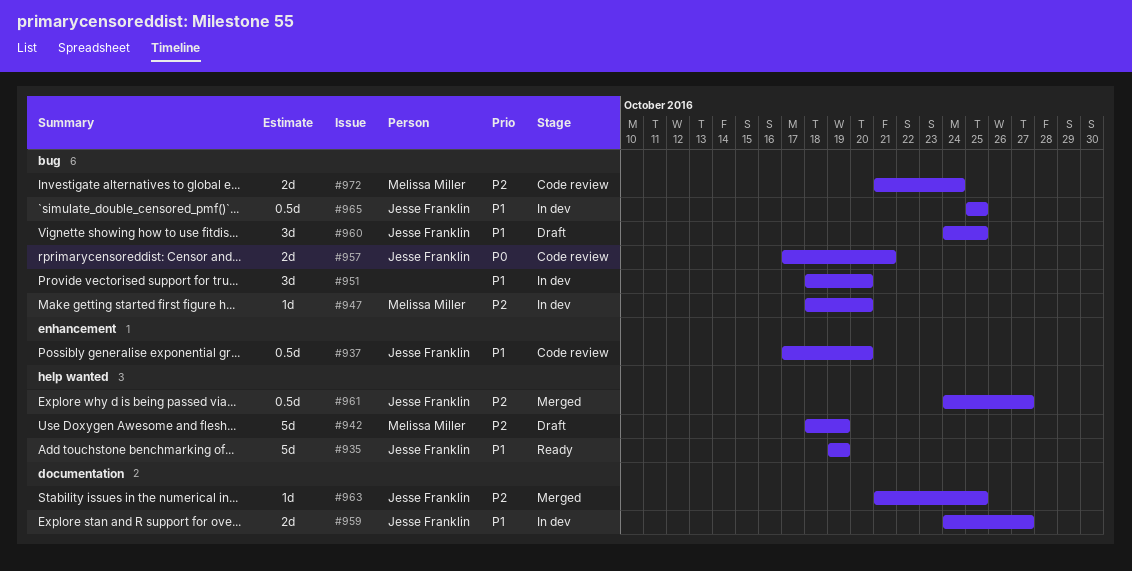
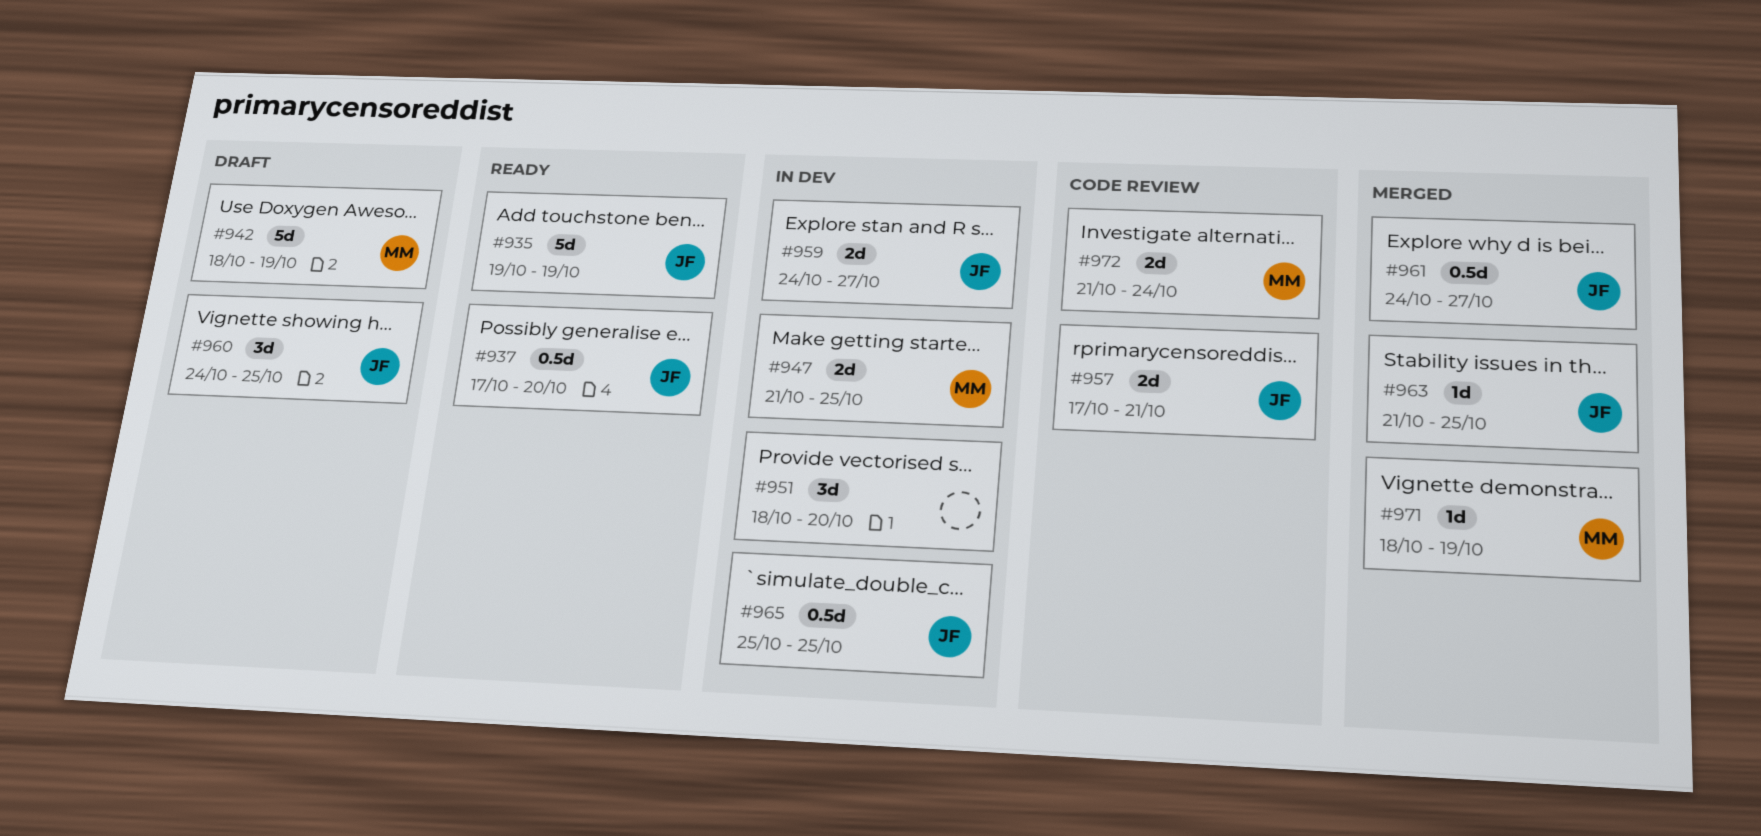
#937, status: Code review -> Ready
#947, estimate: 1d -> 2d
#947, start: Oct 18 -> Oct 21
#947, due: Oct 20 -> Oct 25
#971: none -> present

